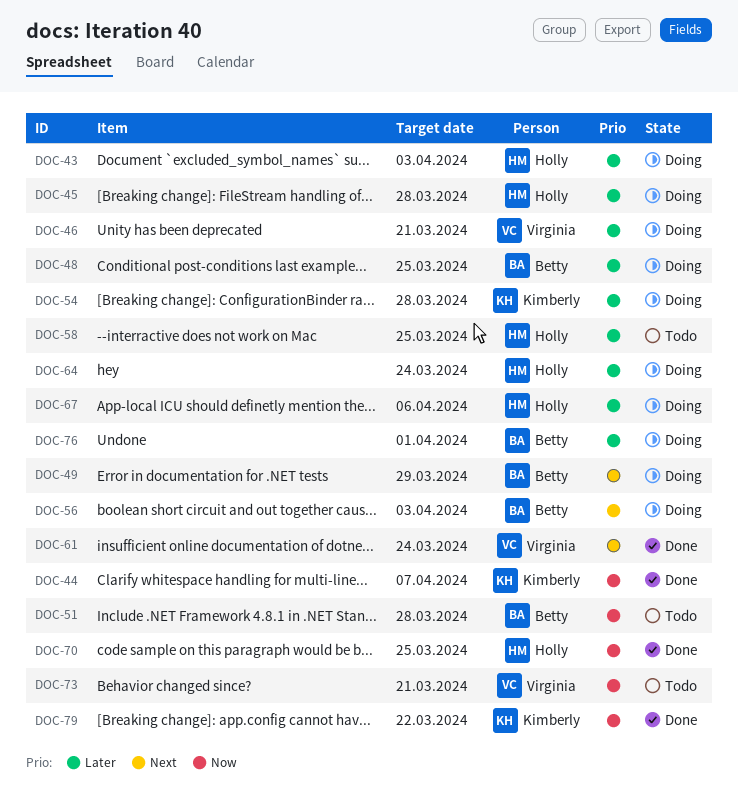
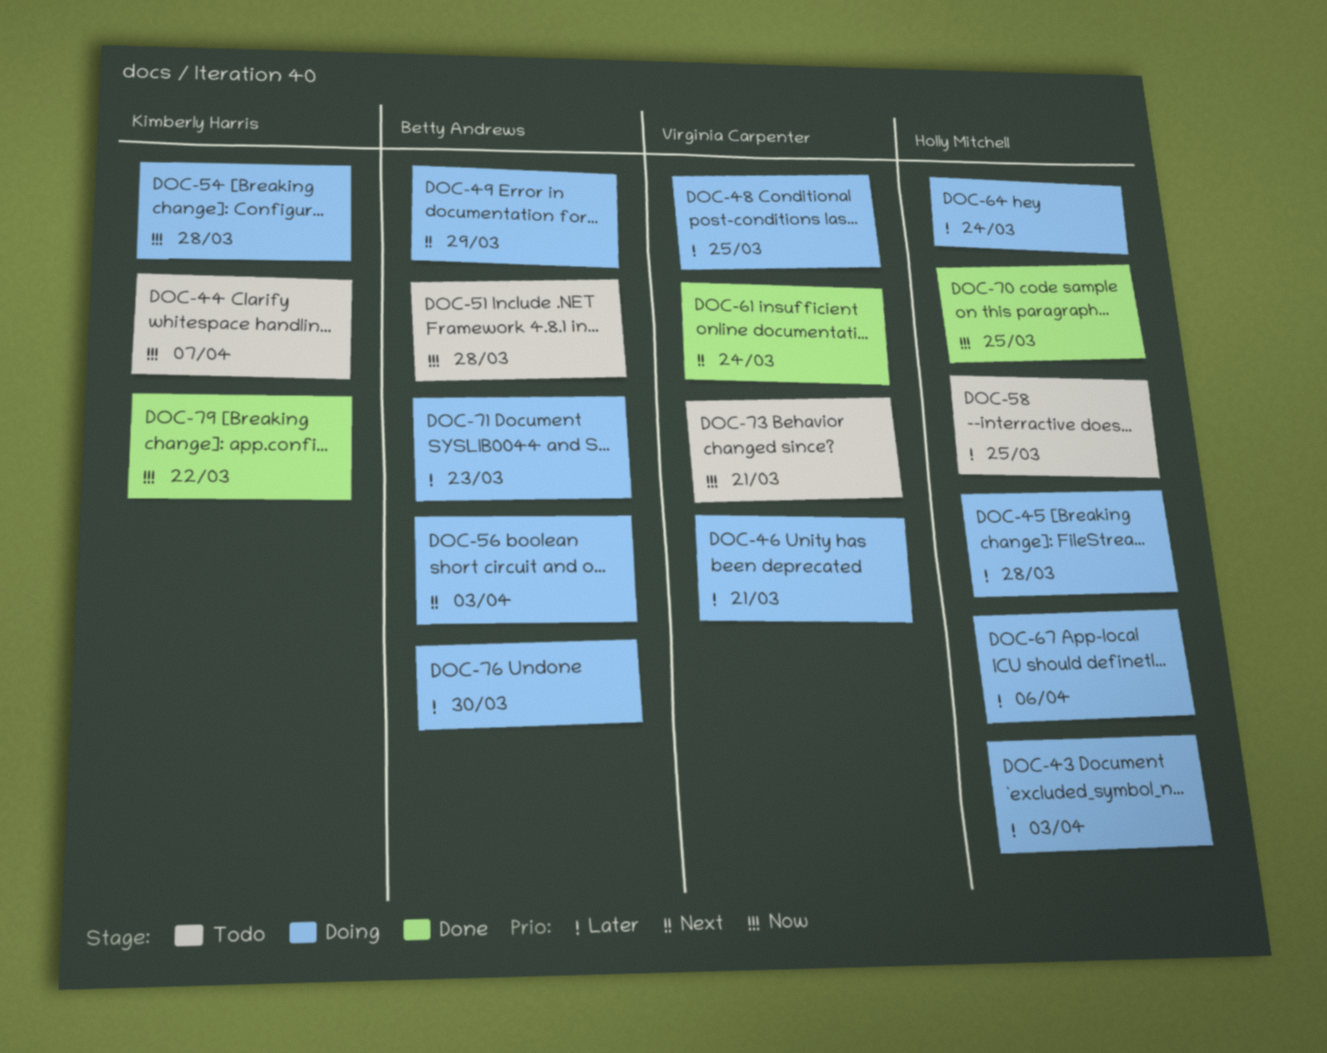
DOC-44, status: Done -> Todo
DOC-48, owner: Betty Andrews -> Virginia Carpenter
DOC-54, priority: Later -> Now
DOC-71: none -> present
DOC-76, due: Apr 1 -> Mar 30

